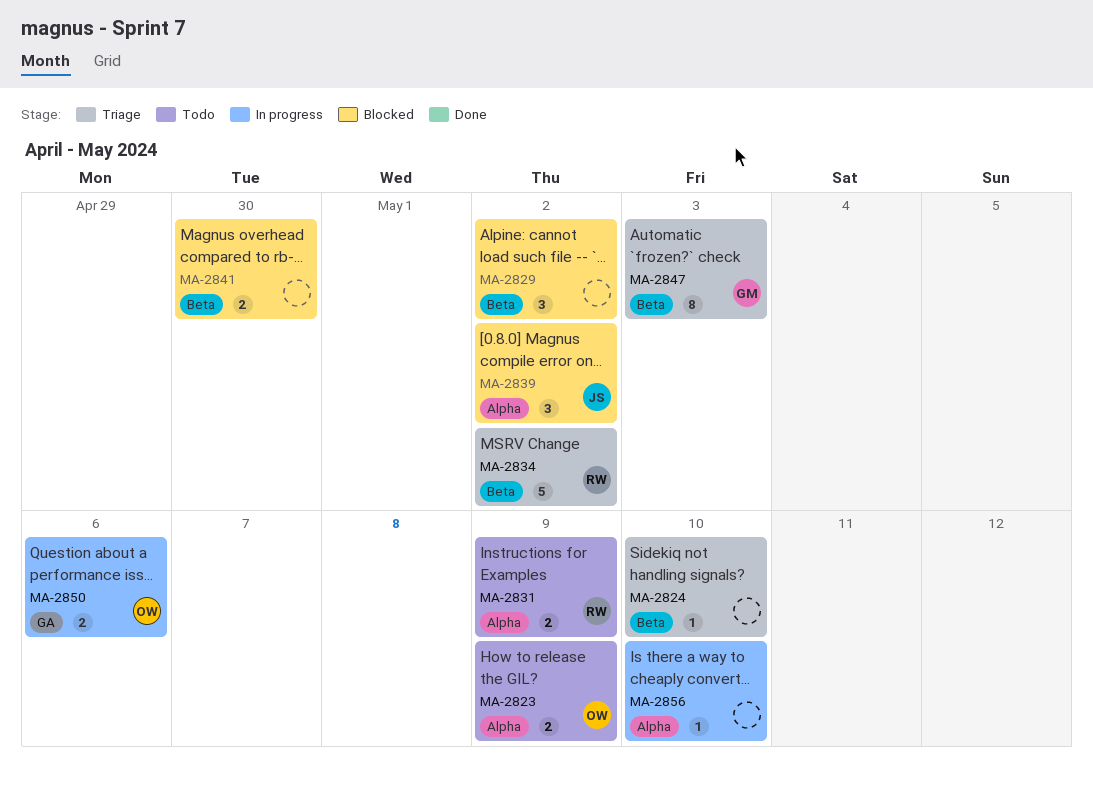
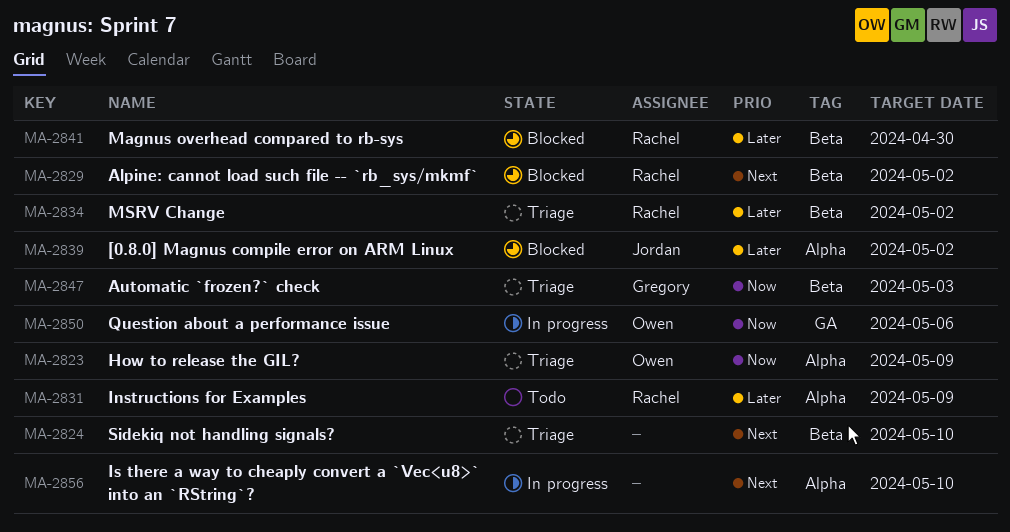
MA-2823, status: Todo -> Triage
MA-2829, owner: none -> Rachel
MA-2841, owner: none -> Rachel

